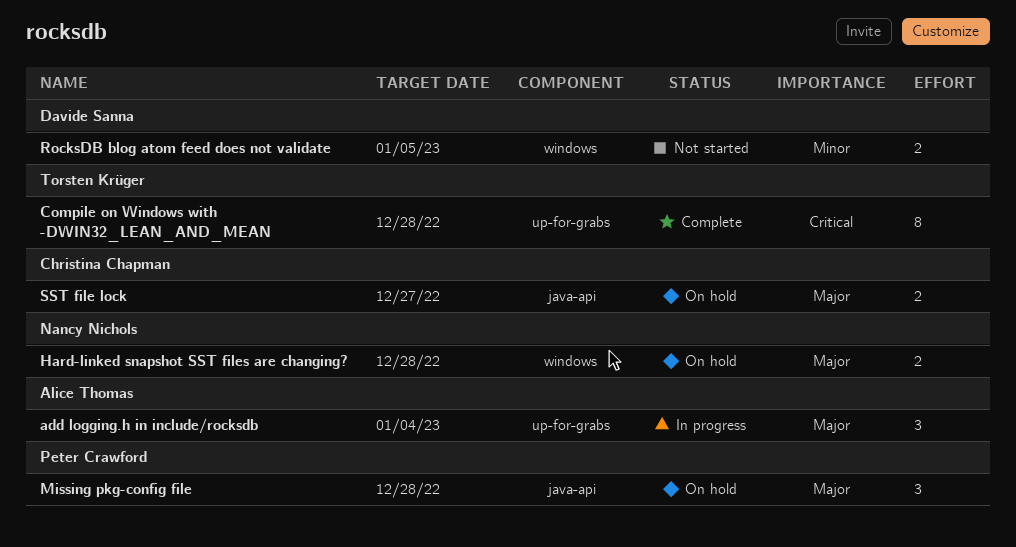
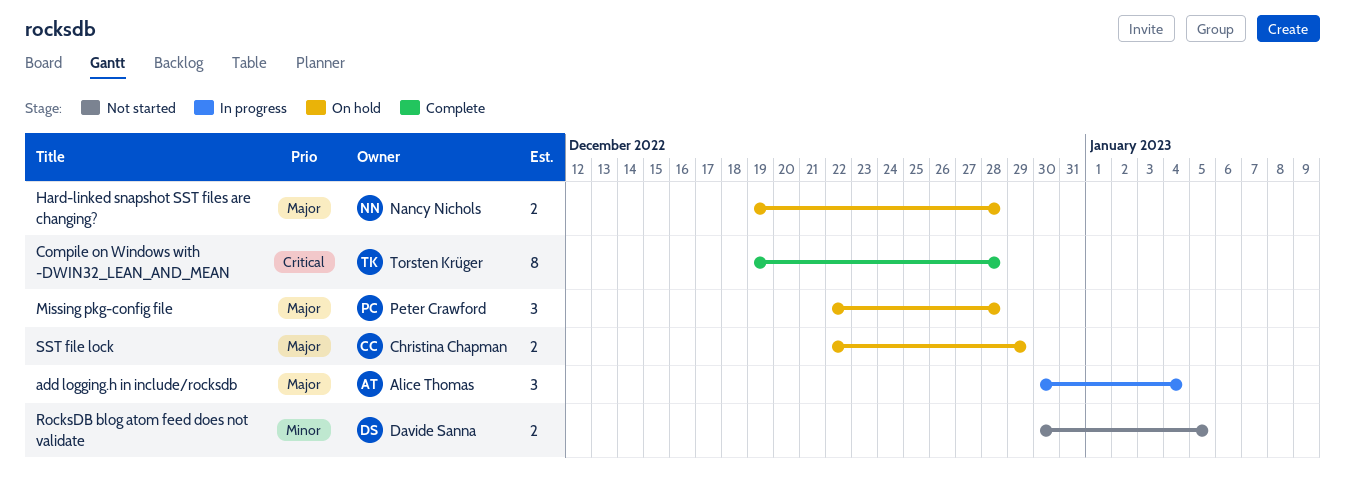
SST file lock, due: Dec 27 -> Dec 29

